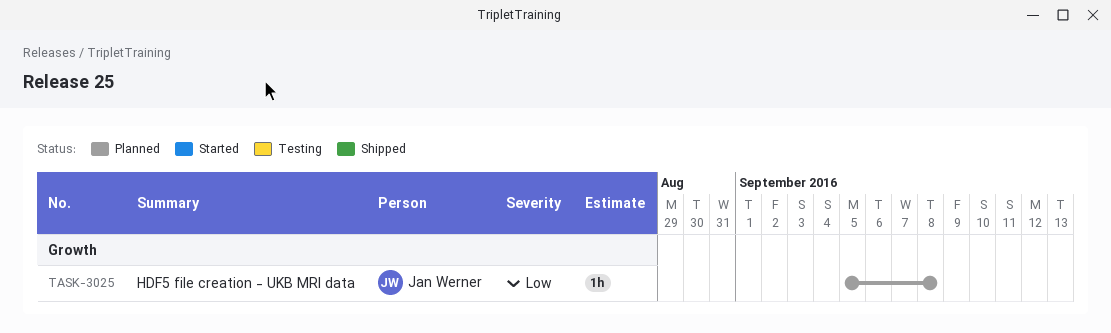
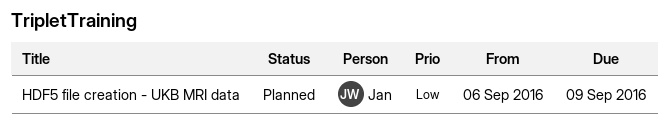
HDF5 file creation - UKB MRI data, start: Sep 5 -> Sep 6
HDF5 file creation - UKB MRI data, due: Sep 8 -> Sep 9

